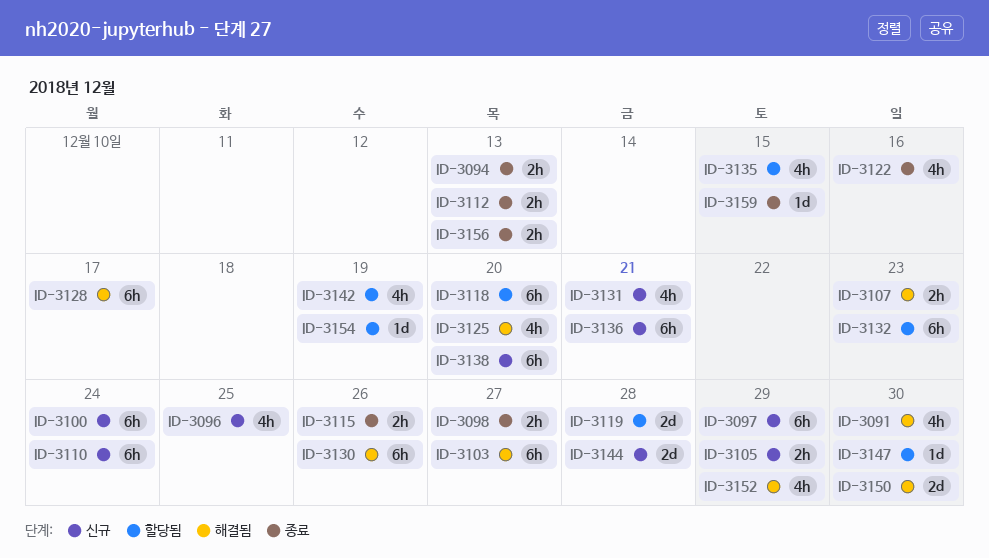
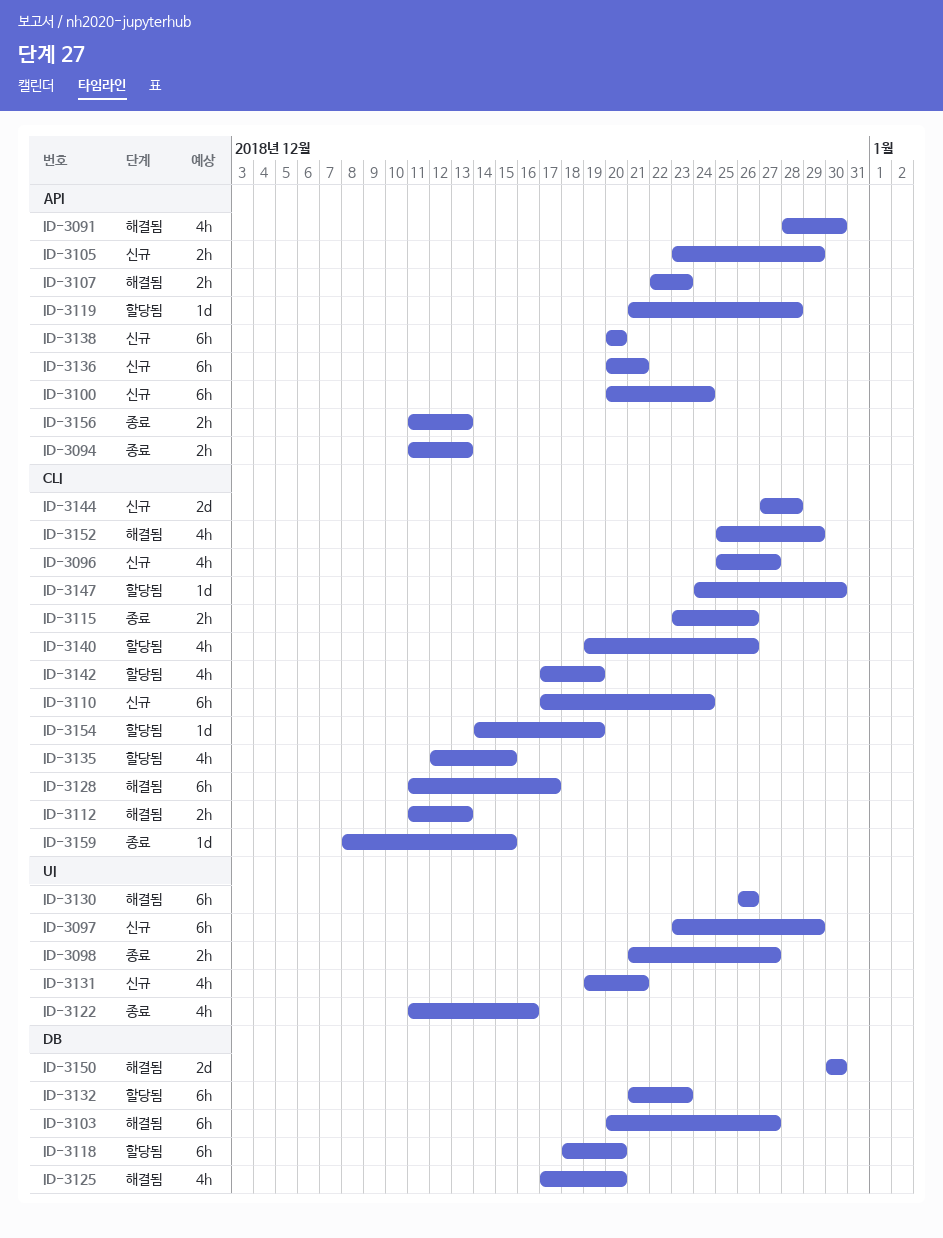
ID-3096, due: Dec 25 -> Dec 27
ID-3112, status: 종료 -> 해결됨
ID-3119, estimate: 2d -> 1d
ID-3140: none -> present

